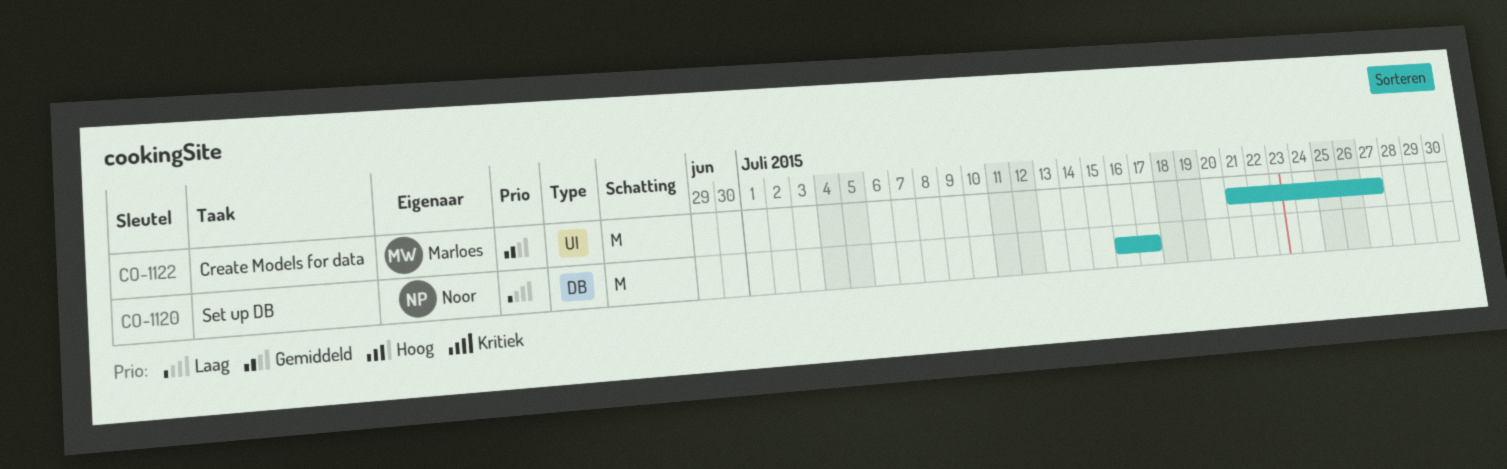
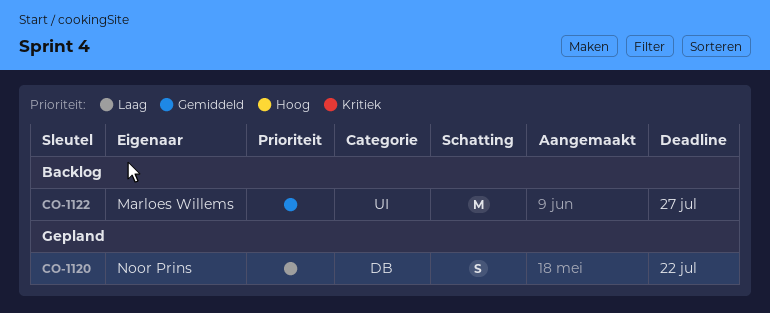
CO-1120, estimate: M -> S
CO-1120, due: Jul 17 -> Jul 22

